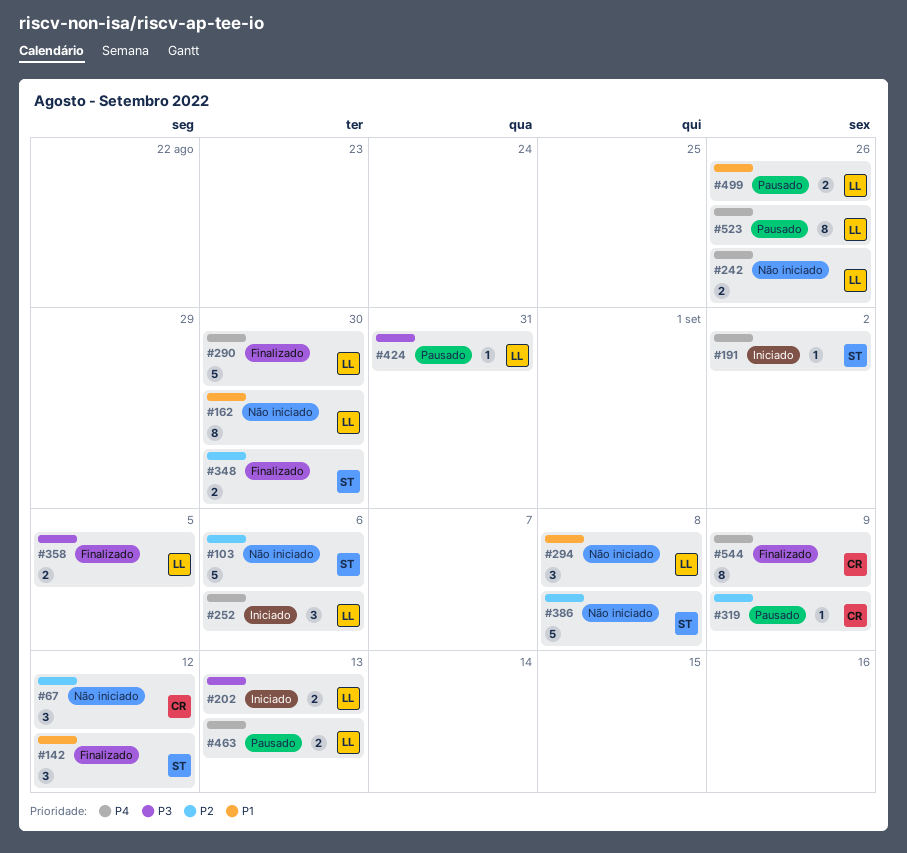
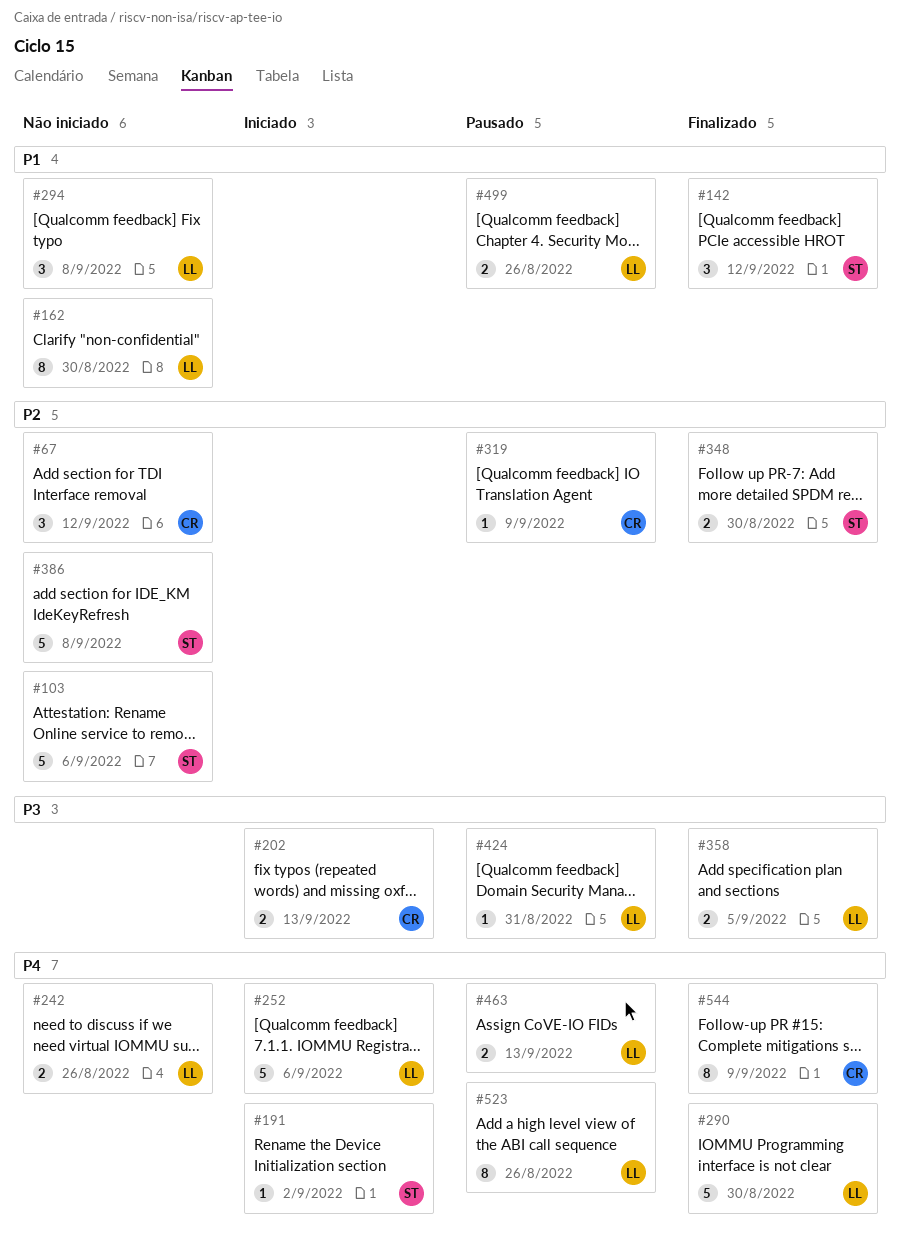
#202, owner: LL -> CR
#252, estimate: 3 -> 5

